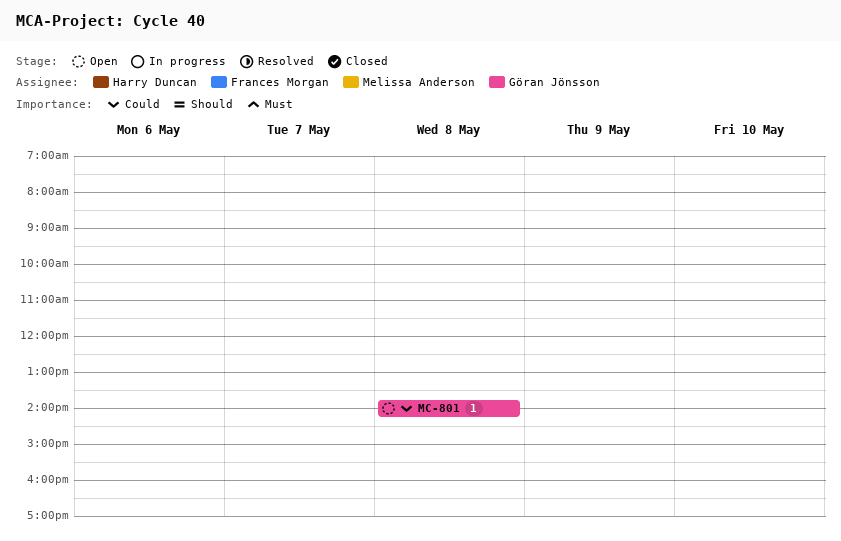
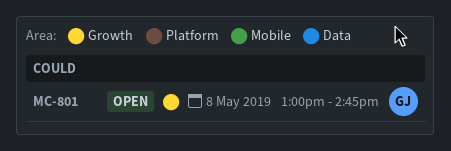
MC-801, begins: 13:45 -> 13:00
MC-801, ends: 14:15 -> 14:45

